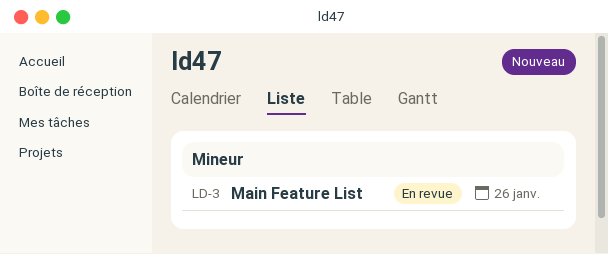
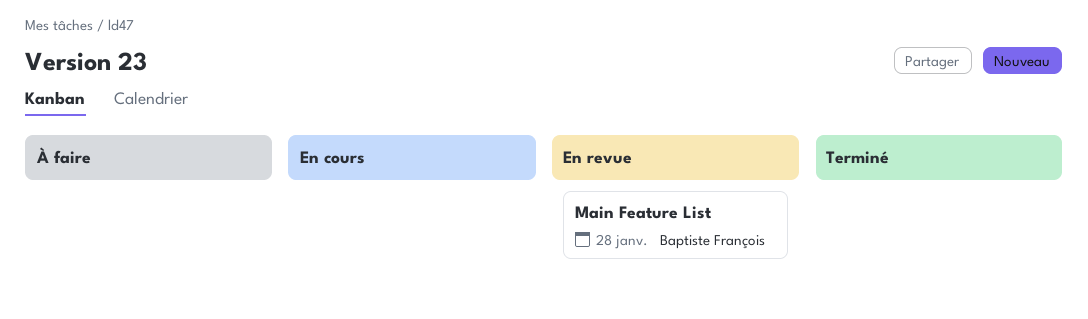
Main Feature List, due: Jan 26 -> Jan 28

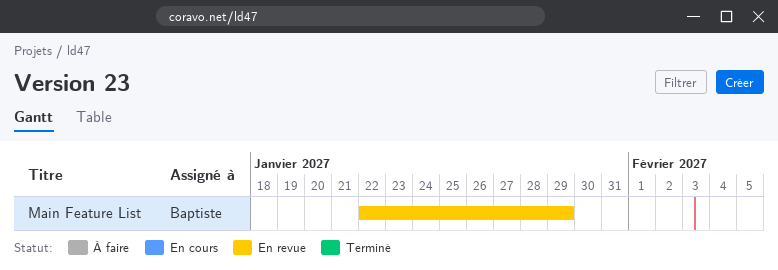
Main Feature List, due: Jan 28 -> Jan 29

